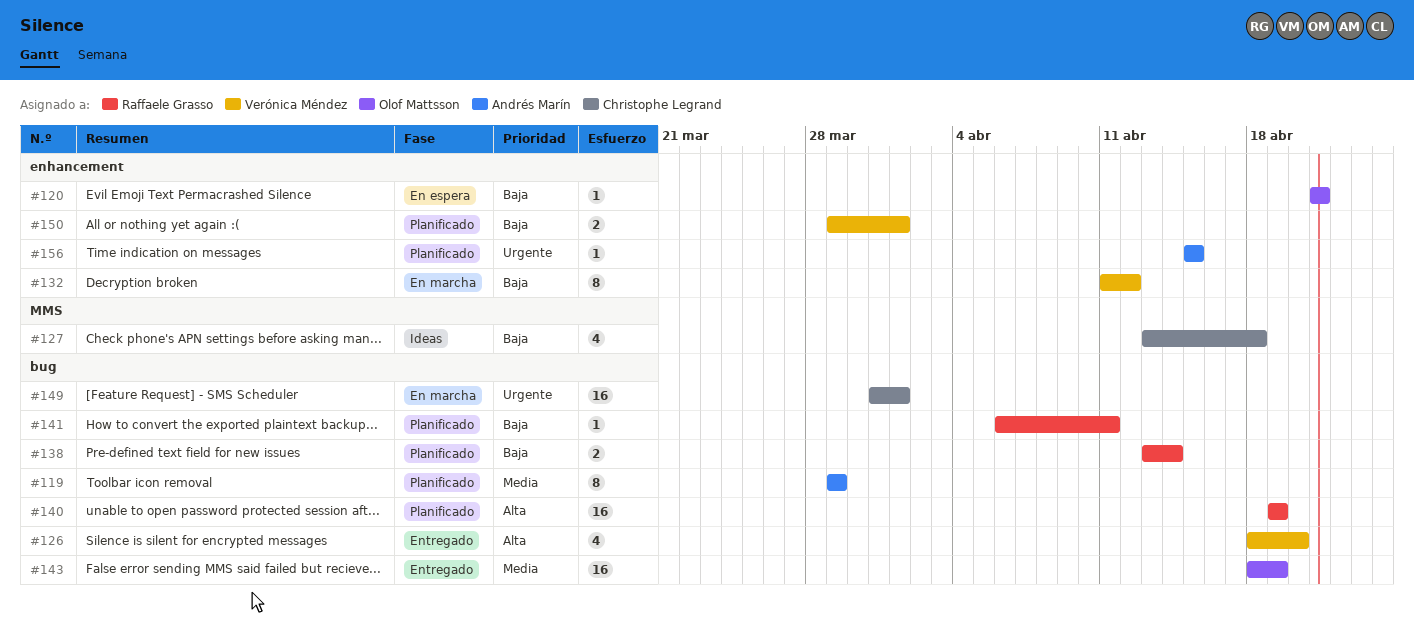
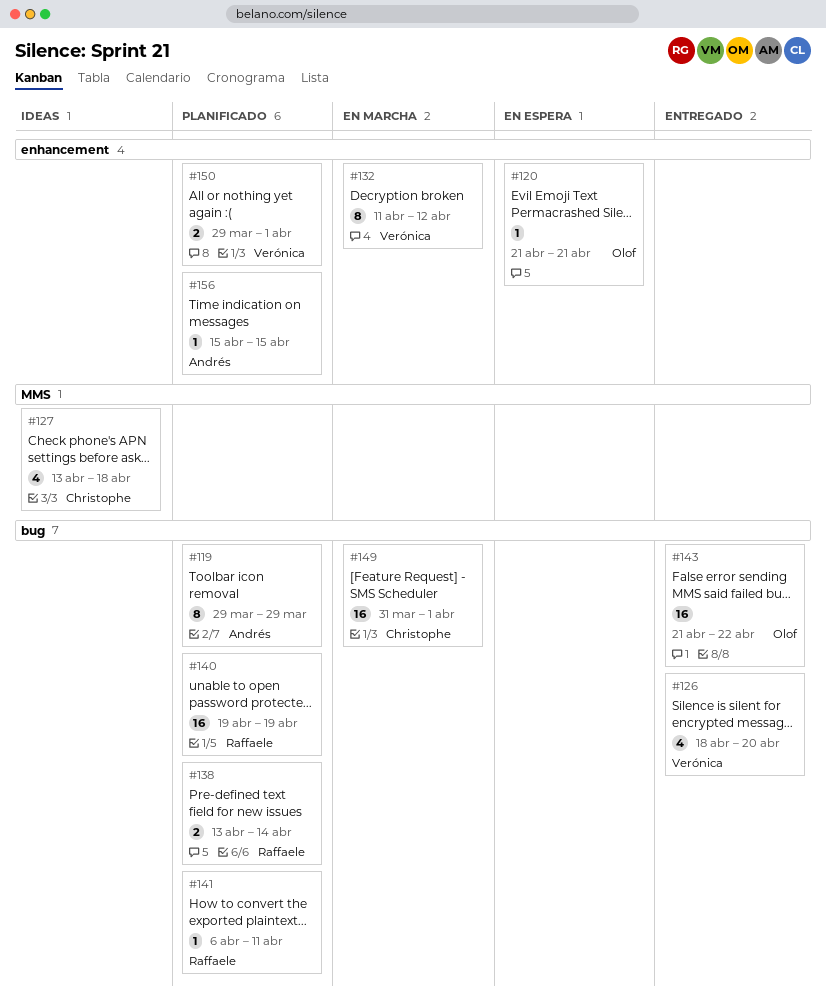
#143, start: Apr 18 -> Apr 21
#143, due: Apr 19 -> Apr 22

